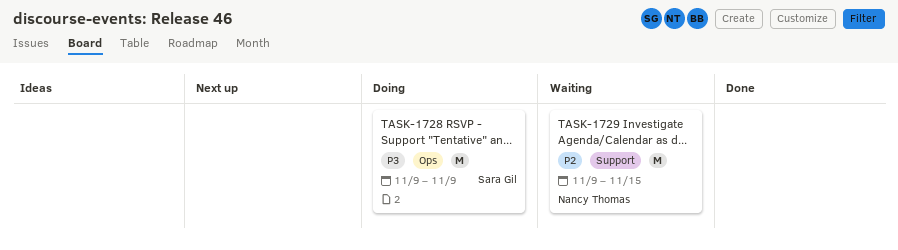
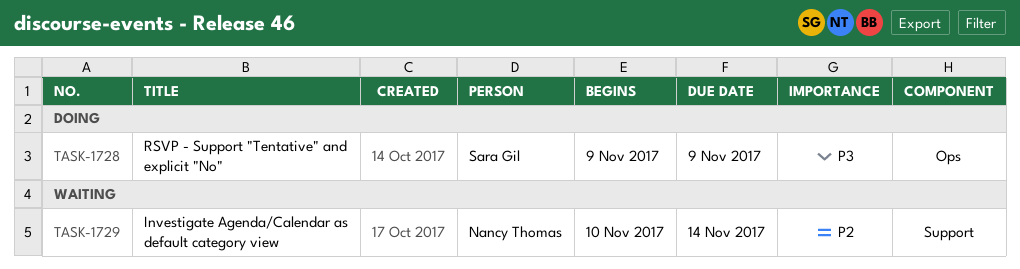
TASK-1729, start: Nov 9 -> Nov 10
TASK-1729, due: Nov 15 -> Nov 14

